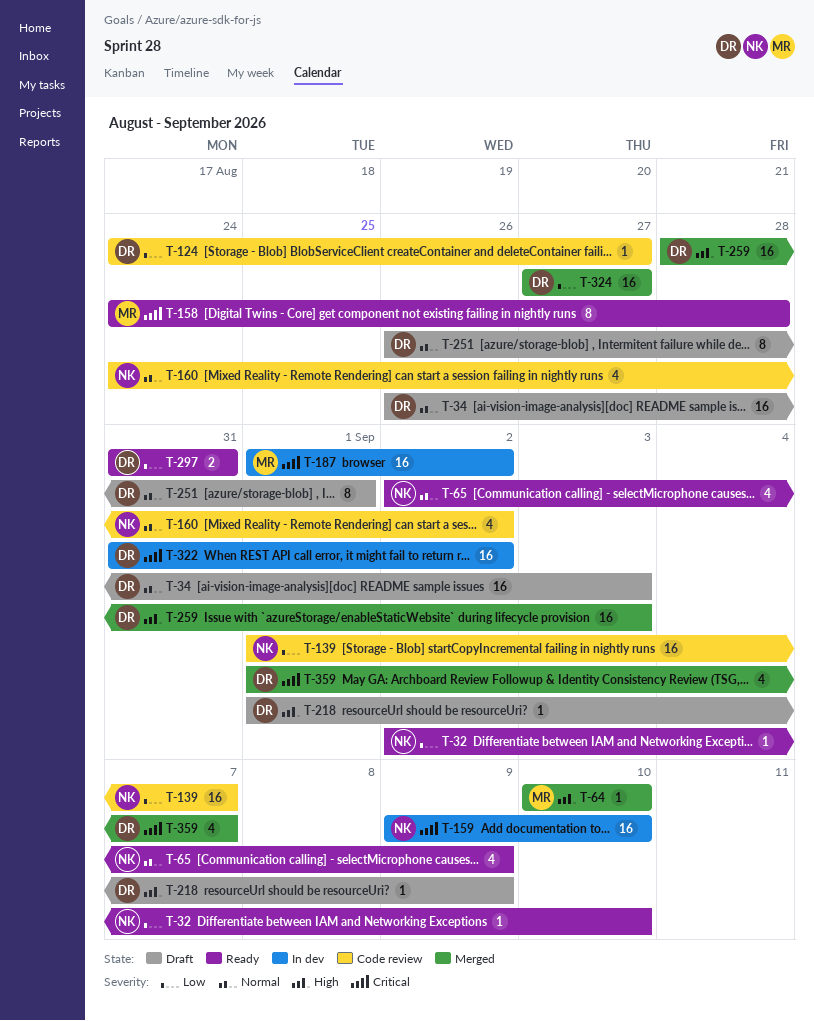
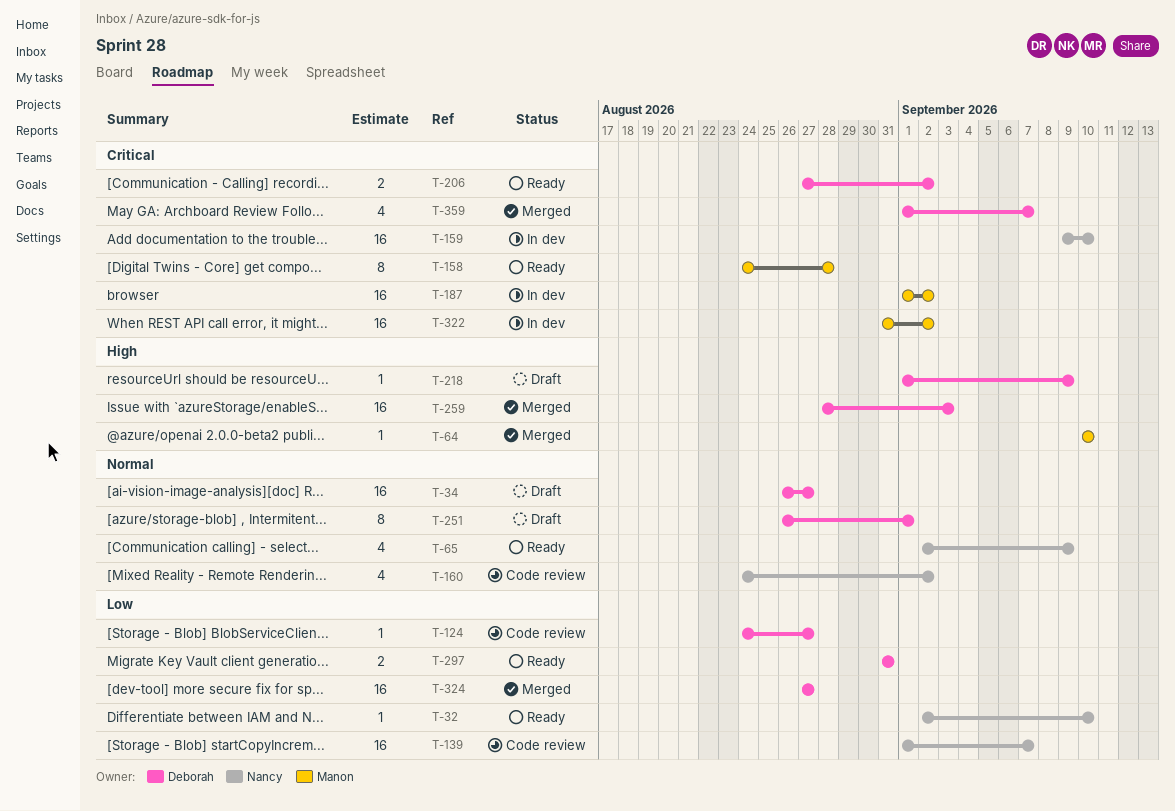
T-34, due: Sep 3 -> Aug 27
T-206: none -> present
T-322, owner: Deborah -> Manon

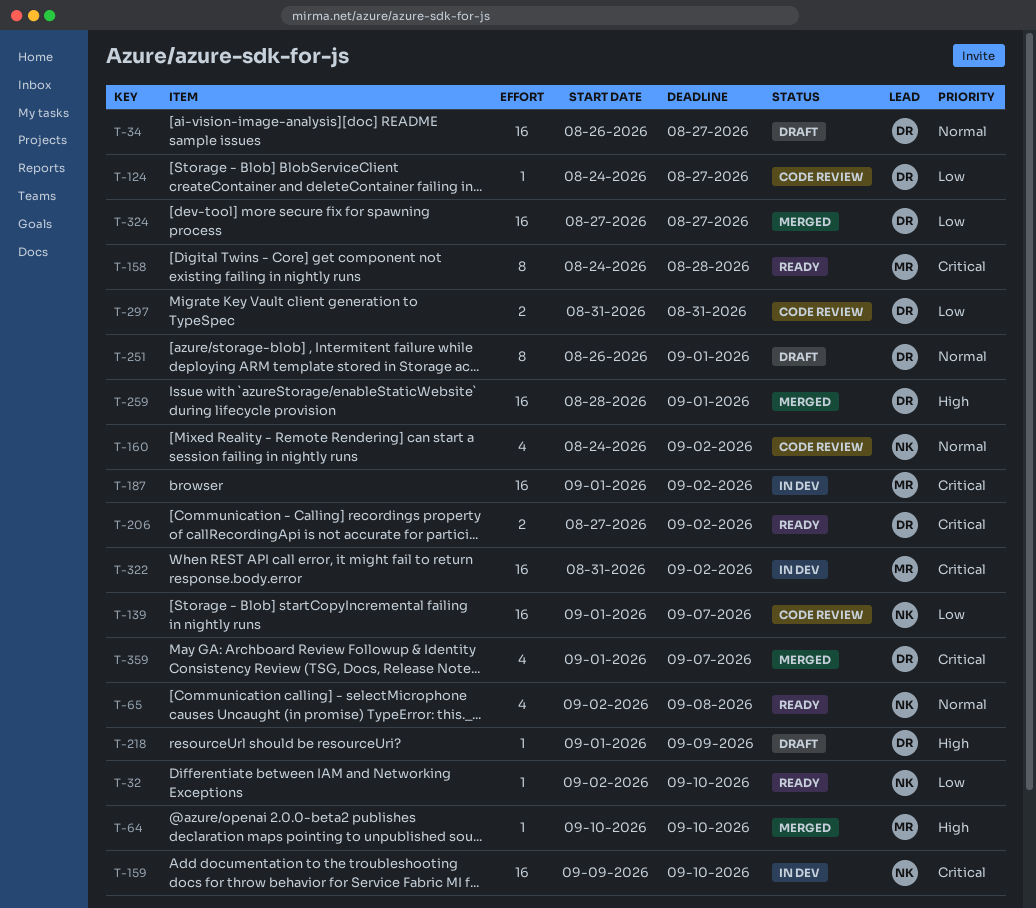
T-65, due: Sep 9 -> Sep 8
T-259, due: Sep 3 -> Sep 1
T-297, status: Ready -> Code review

